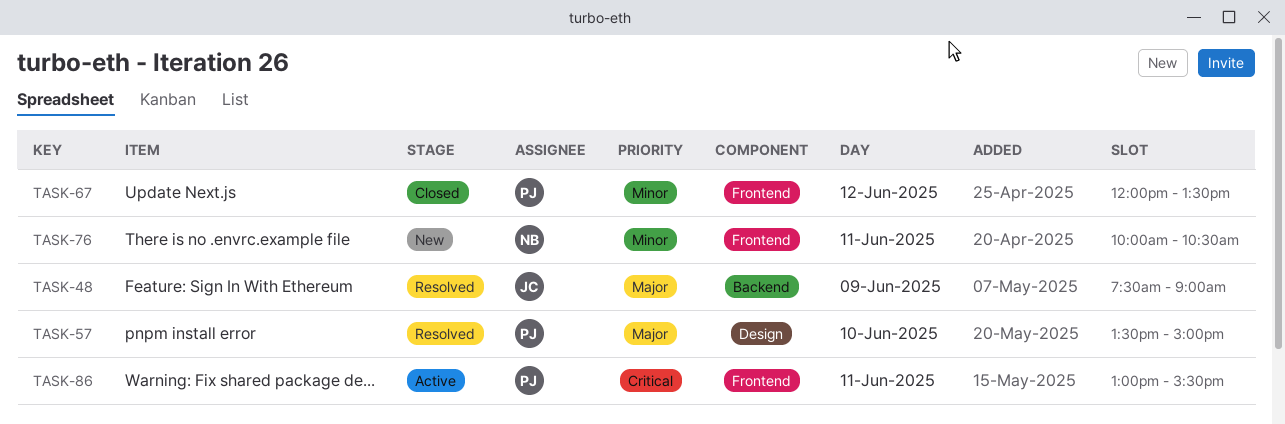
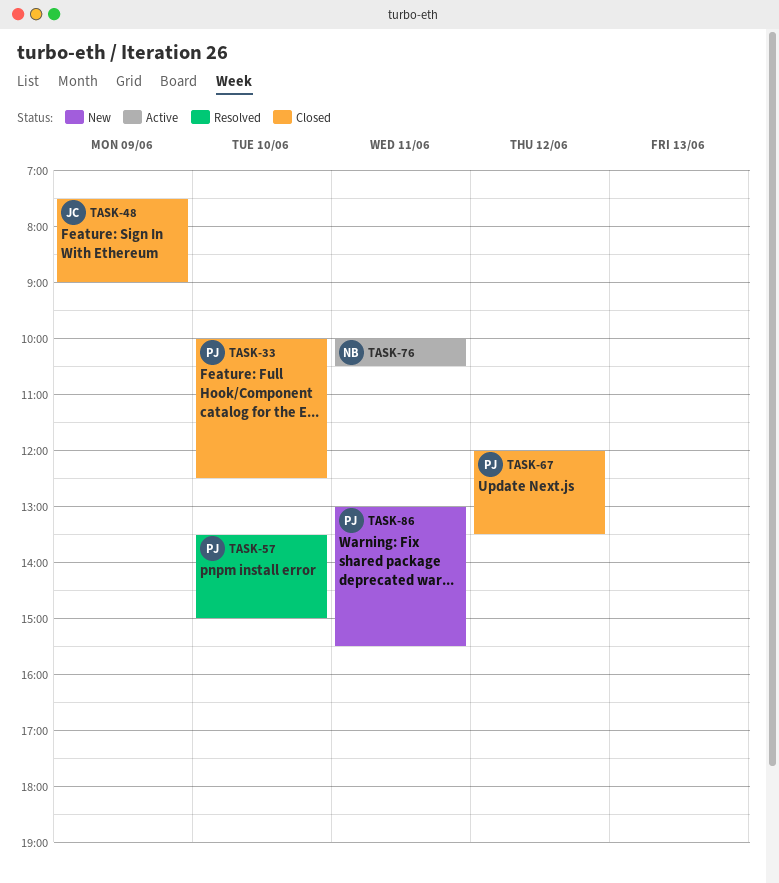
TASK-33: none -> present
TASK-48, status: Resolved -> Closed
TASK-76, status: New -> Active
TASK-86, status: Active -> New

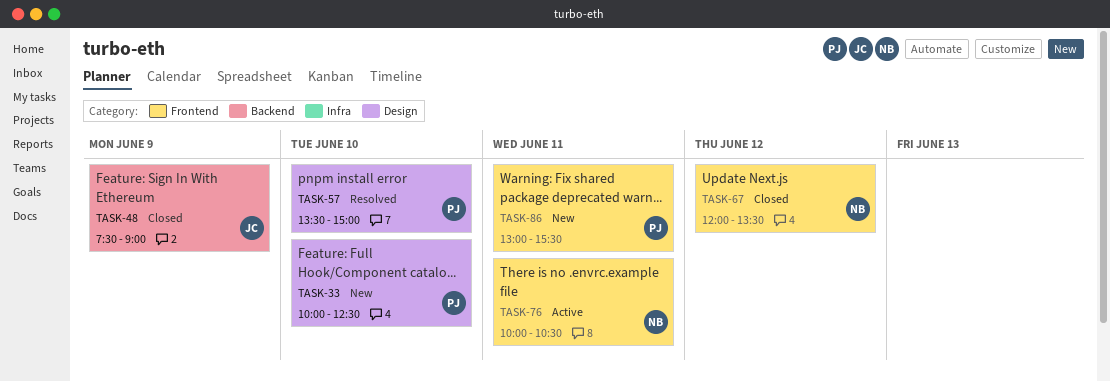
TASK-33, status: Closed -> New
TASK-67, owner: PJ -> NB

